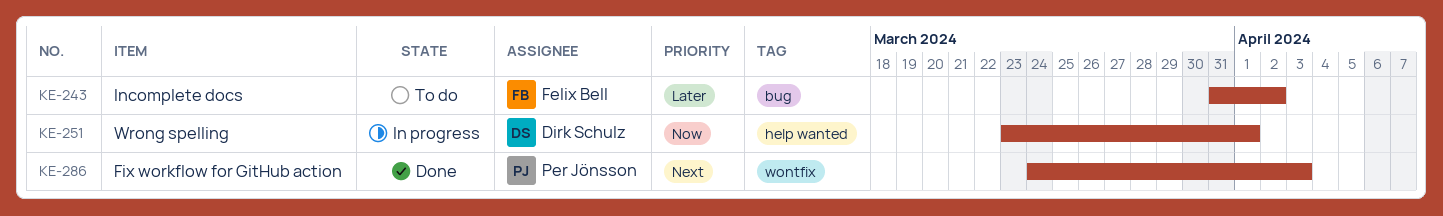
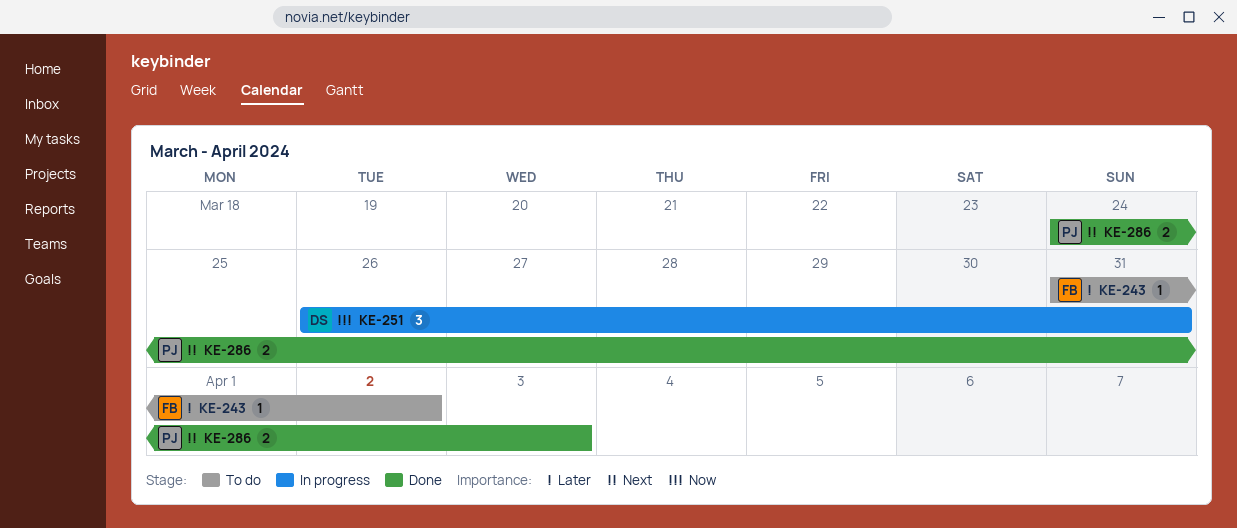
KE-251, start: Mar 23 -> Mar 26
KE-251, due: Apr 1 -> Mar 31

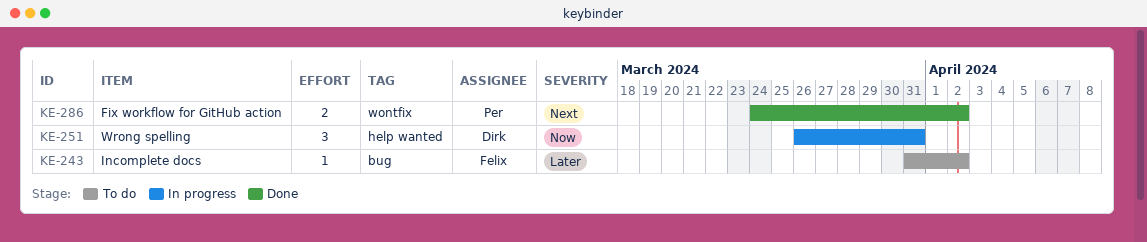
KE-286, due: Apr 3 -> Apr 2

